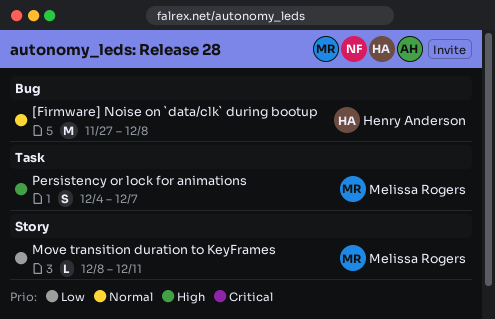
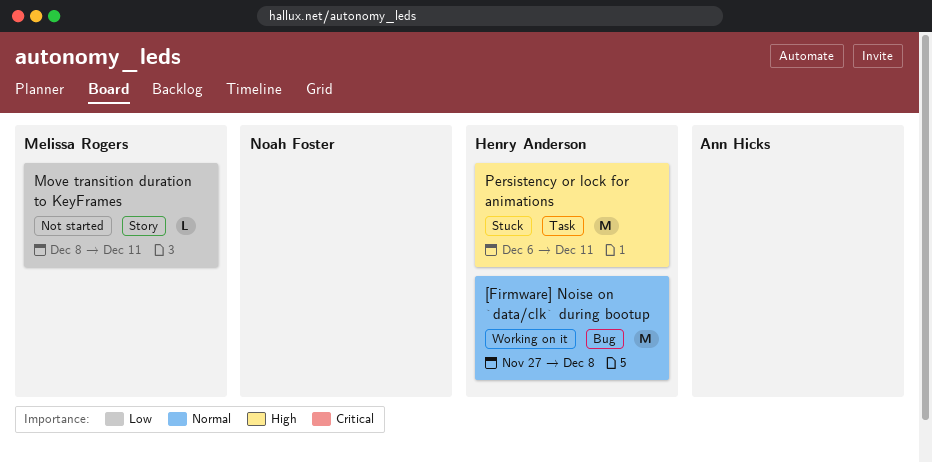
Persistency or lock for animations, owner: Melissa Rogers -> Henry Anderson
Persistency or lock for animations, estimate: S -> M
Persistency or lock for animations, start: Dec 4 -> Dec 6
Persistency or lock for animations, due: Dec 7 -> Dec 11

